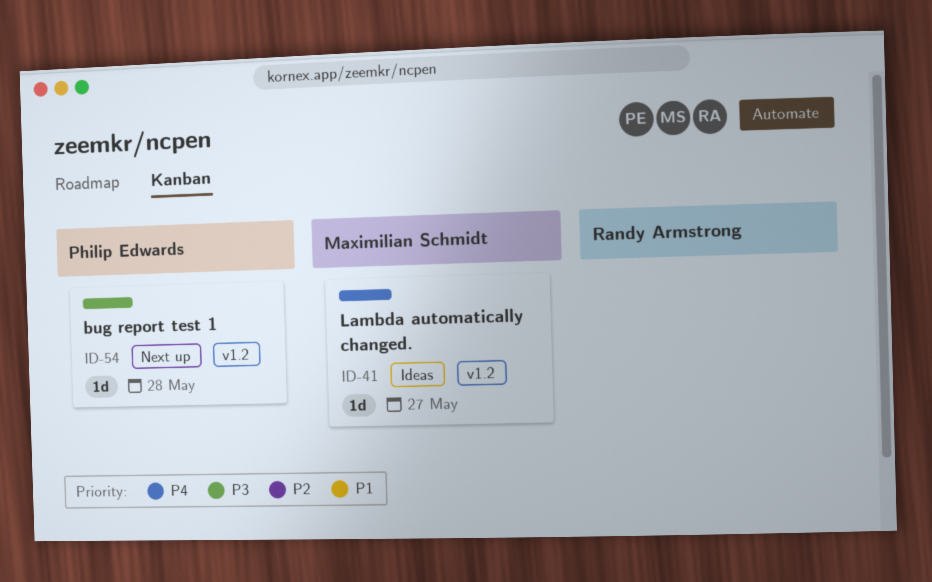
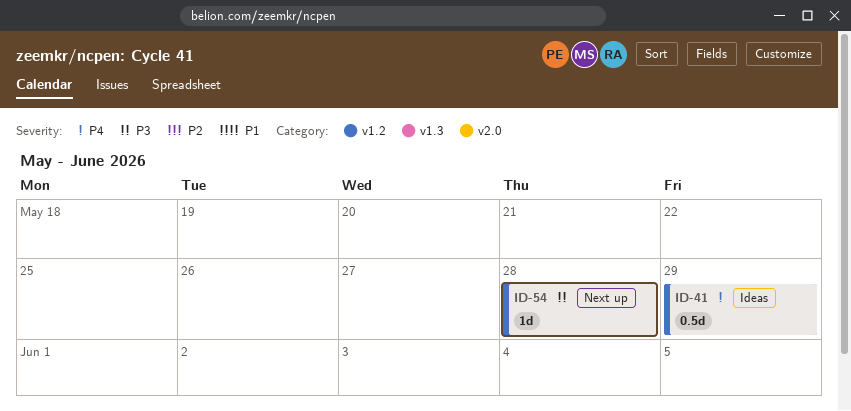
ID-41, estimate: 1d -> 0.5d
ID-41, due: May 27 -> May 29

